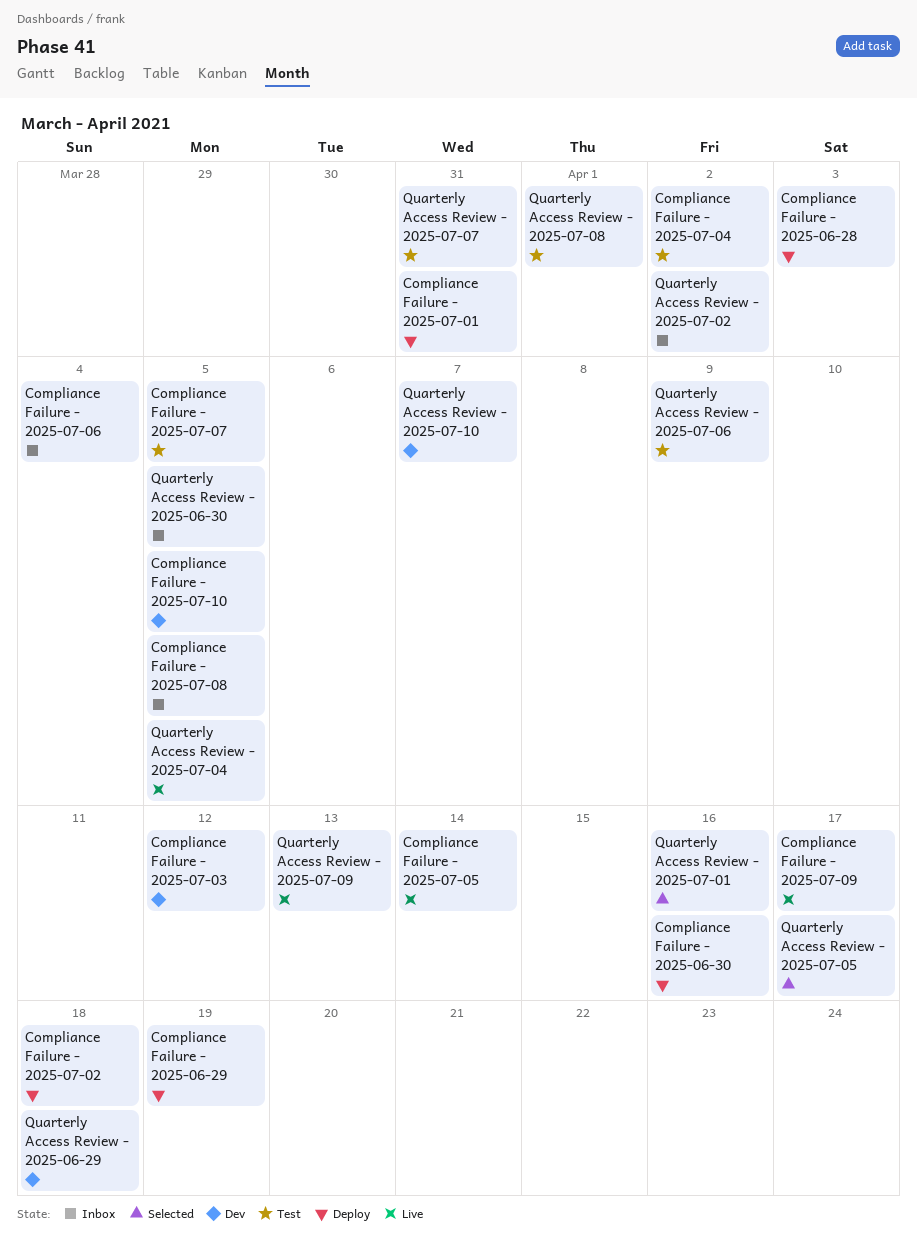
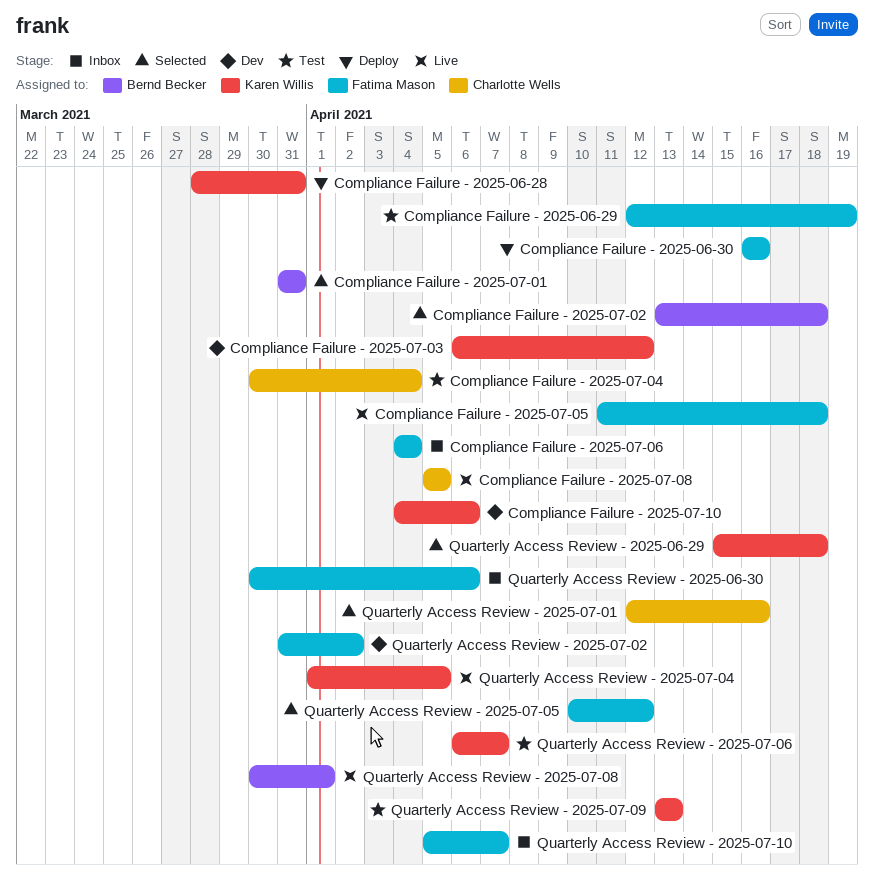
Compliance Failure - 2025-06-28, due: Apr 3 -> Mar 31
Compliance Failure - 2025-06-29, status: Deploy -> Test
Compliance Failure - 2025-07-01, status: Deploy -> Selected
Compliance Failure - 2025-07-02, status: Deploy -> Selected
Compliance Failure - 2025-07-04, due: Apr 2 -> Apr 4
Compliance Failure - 2025-07-05, due: Apr 14 -> Apr 18
Compliance Failure - 2025-07-07: present -> none
Compliance Failure - 2025-07-08, status: Inbox -> Live
Compliance Failure - 2025-07-09: present -> none
Compliance Failure - 2025-07-10, due: Apr 5 -> Apr 6
Quarterly Access Review - 2025-06-29, status: Dev -> Selected
Quarterly Access Review - 2025-06-30, due: Apr 5 -> Apr 6
Quarterly Access Review - 2025-07-02, status: Inbox -> Dev
Quarterly Access Review - 2025-07-05, due: Apr 17 -> Apr 12
Quarterly Access Review - 2025-07-06, due: Apr 9 -> Apr 7
Quarterly Access Review - 2025-07-07: present -> none
Quarterly Access Review - 2025-07-08, status: Test -> Live
Quarterly Access Review - 2025-07-09, status: Live -> Test
Quarterly Access Review - 2025-07-10, status: Dev -> Inbox

